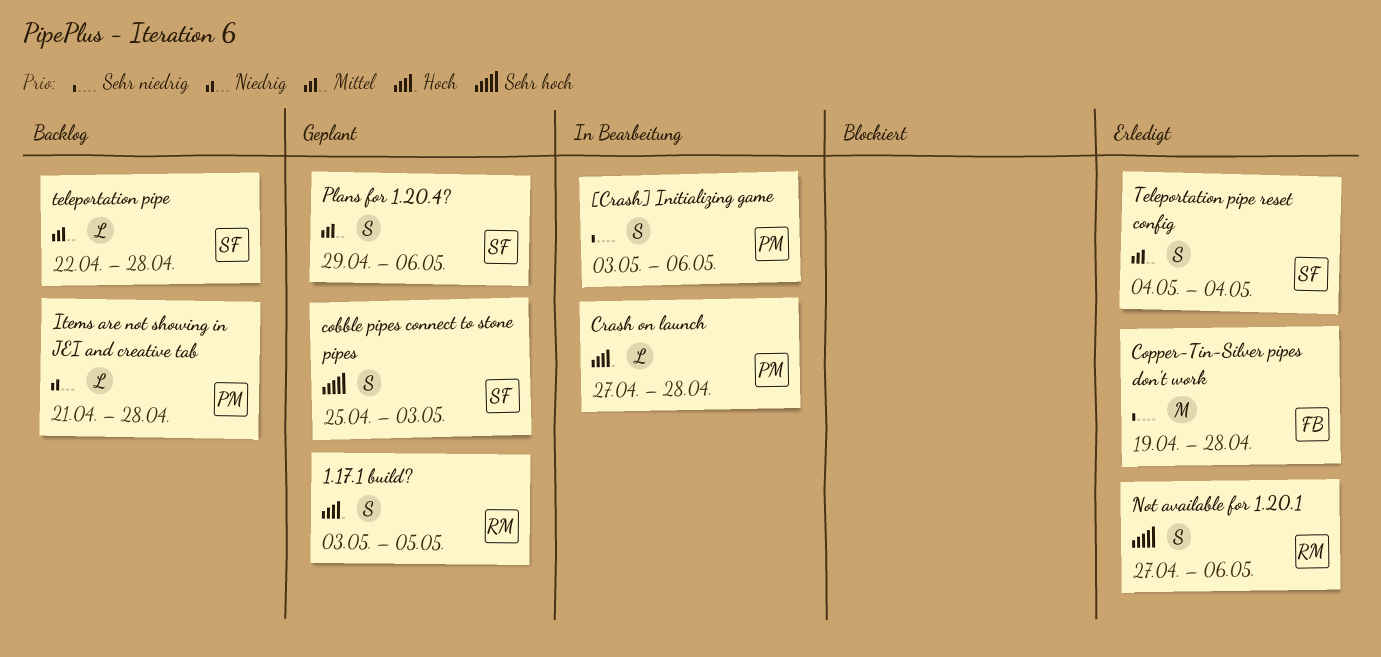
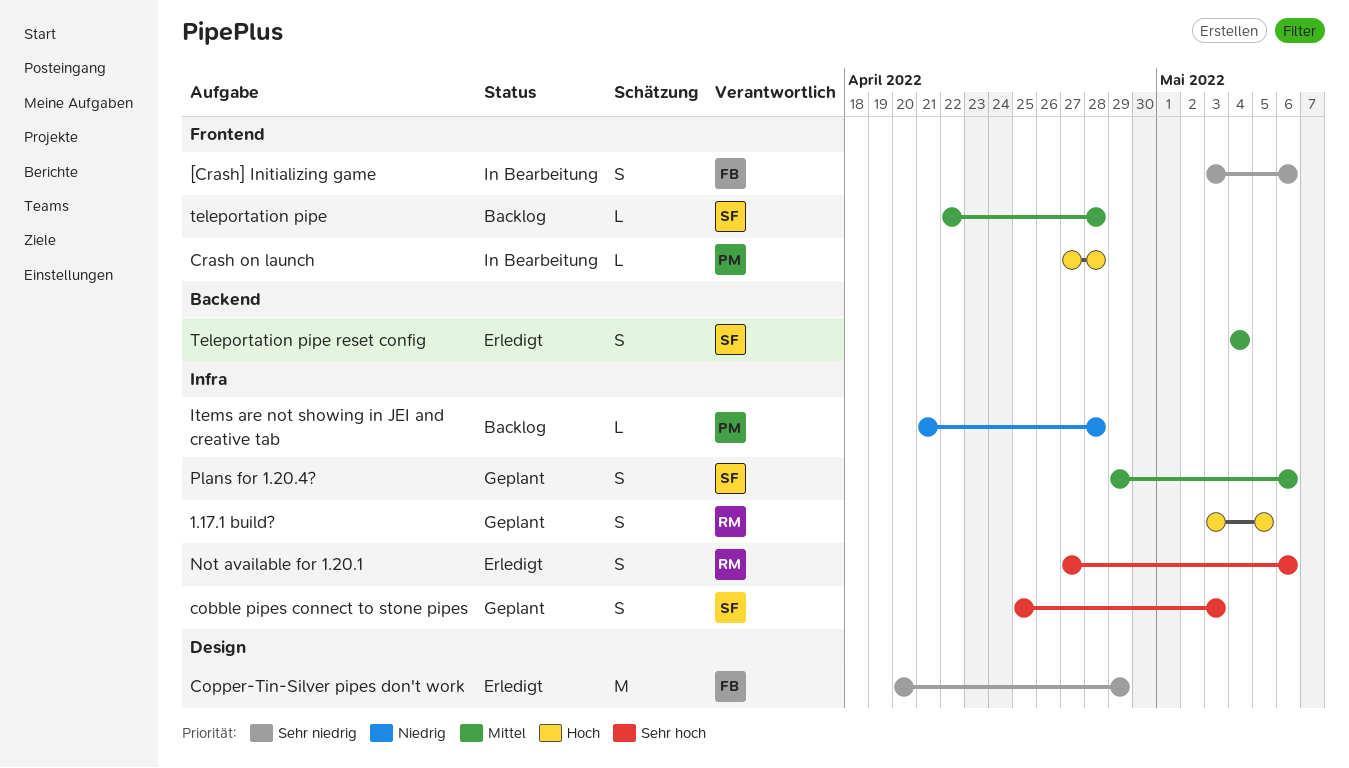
[Crash] Initializing game, owner: PM -> FB
Copper-Tin-Silver pipes don't work, start: Apr 19 -> Apr 20
Copper-Tin-Silver pipes don't work, due: Apr 28 -> Apr 29

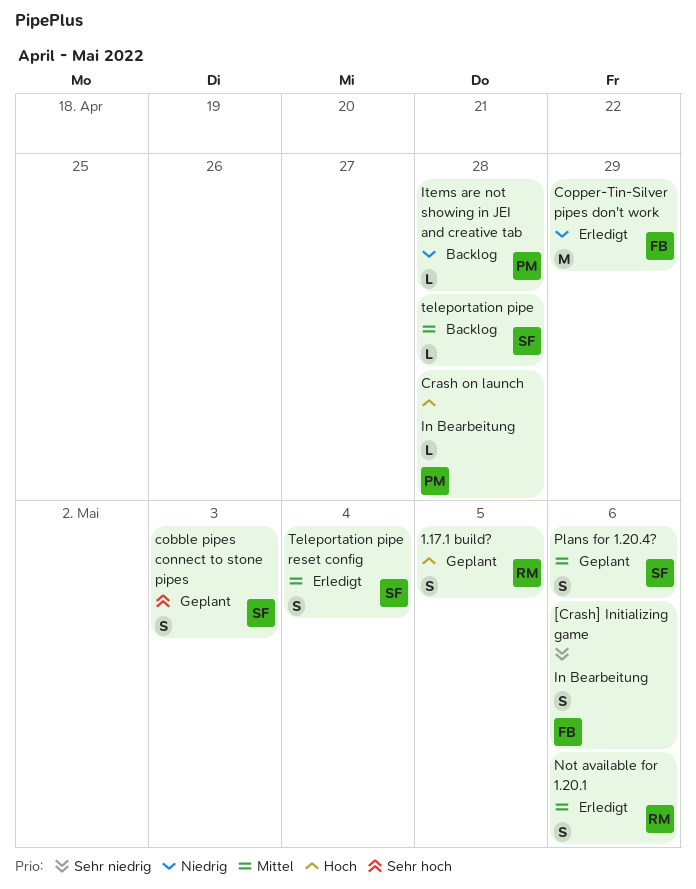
Copper-Tin-Silver pipes don't work, priority: Sehr niedrig -> Niedrig
Not available for 1.20.1, priority: Sehr hoch -> Mittel

